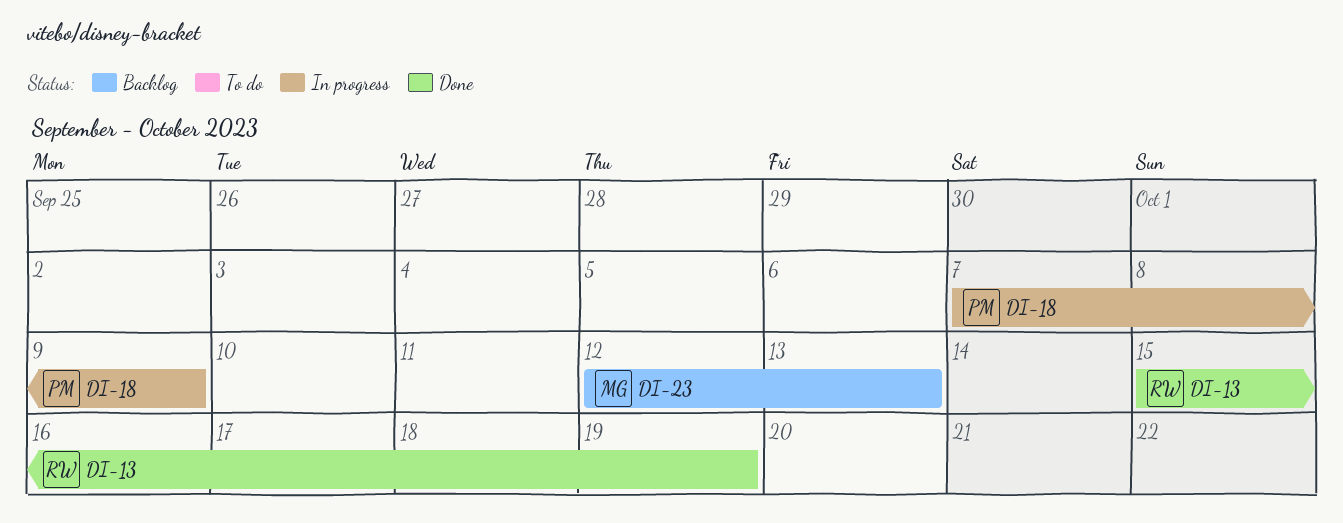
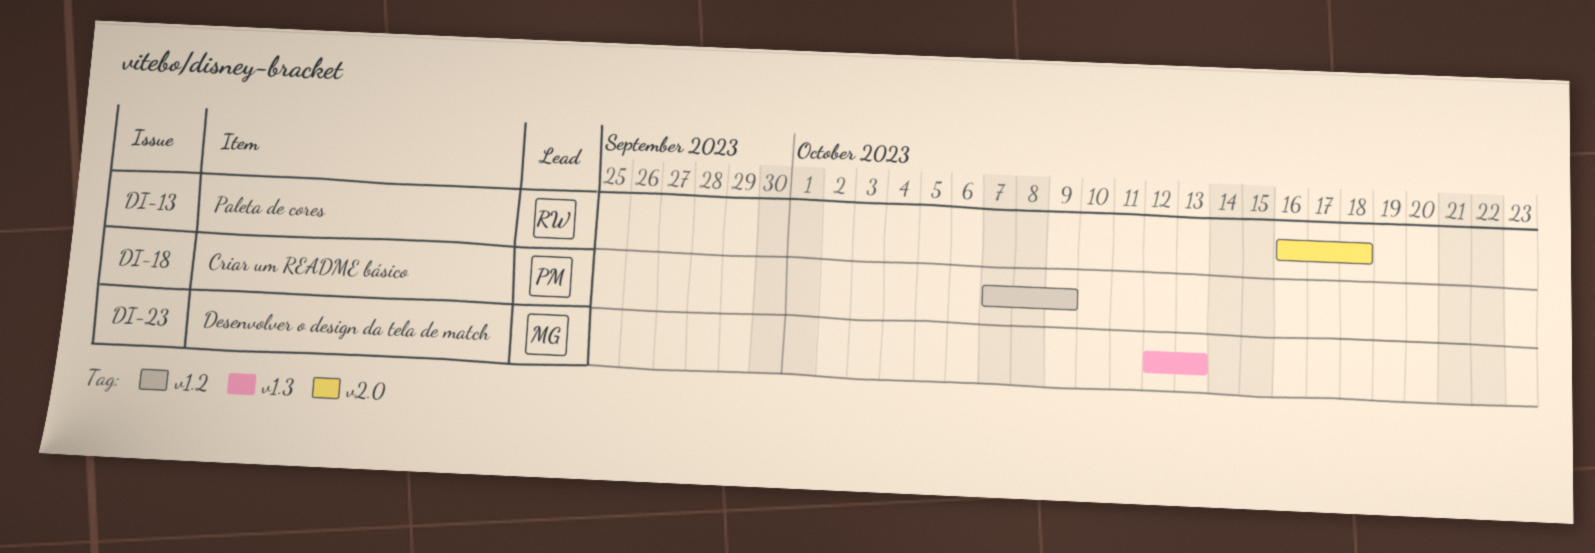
DI-13, start: Oct 15 -> Oct 16
DI-13, due: Oct 19 -> Oct 18

